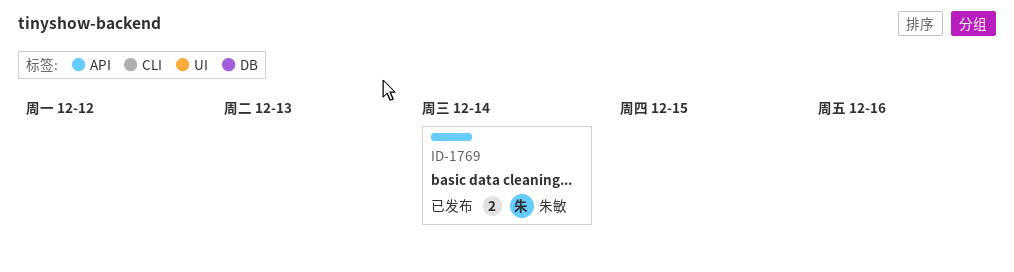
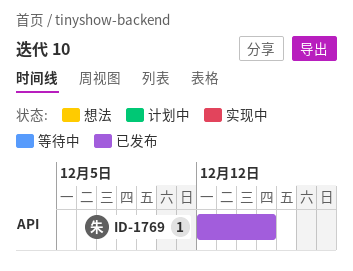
ID-1769, estimate: 2 -> 1
ID-1769, due: Dec 14 -> Dec 15

